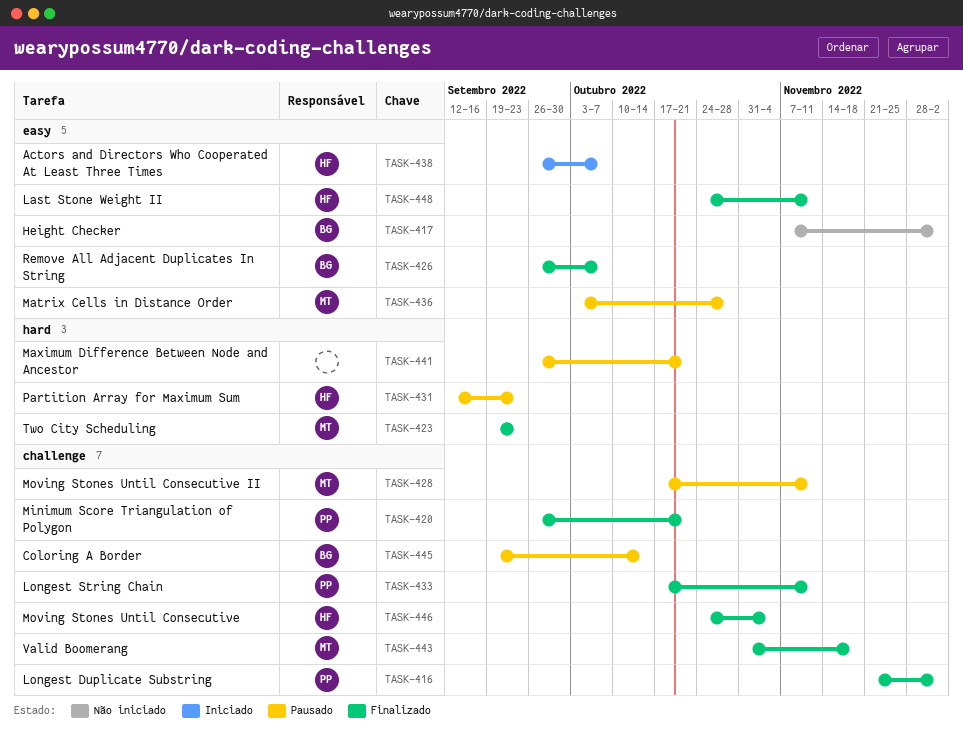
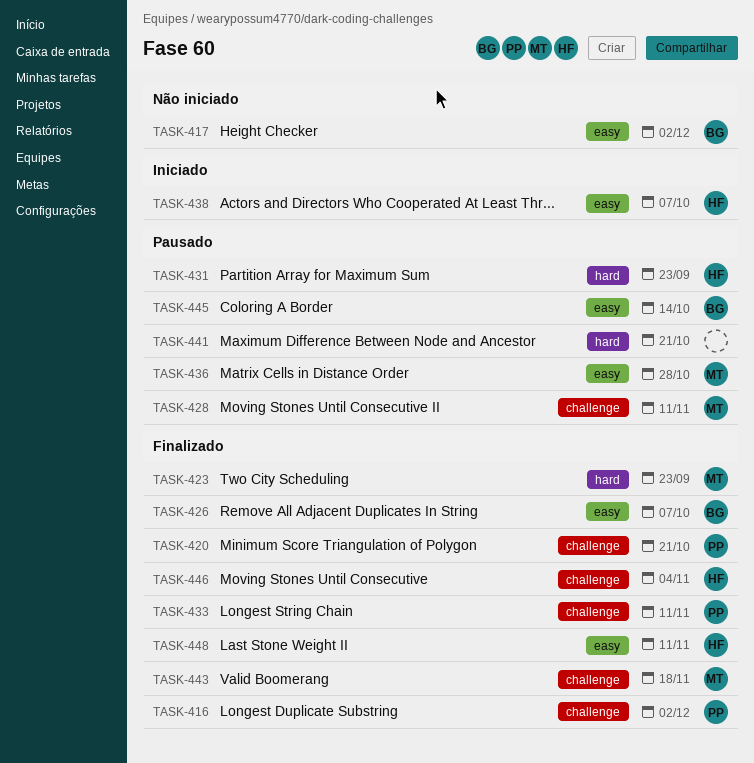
TASK-445, label: challenge -> easy

